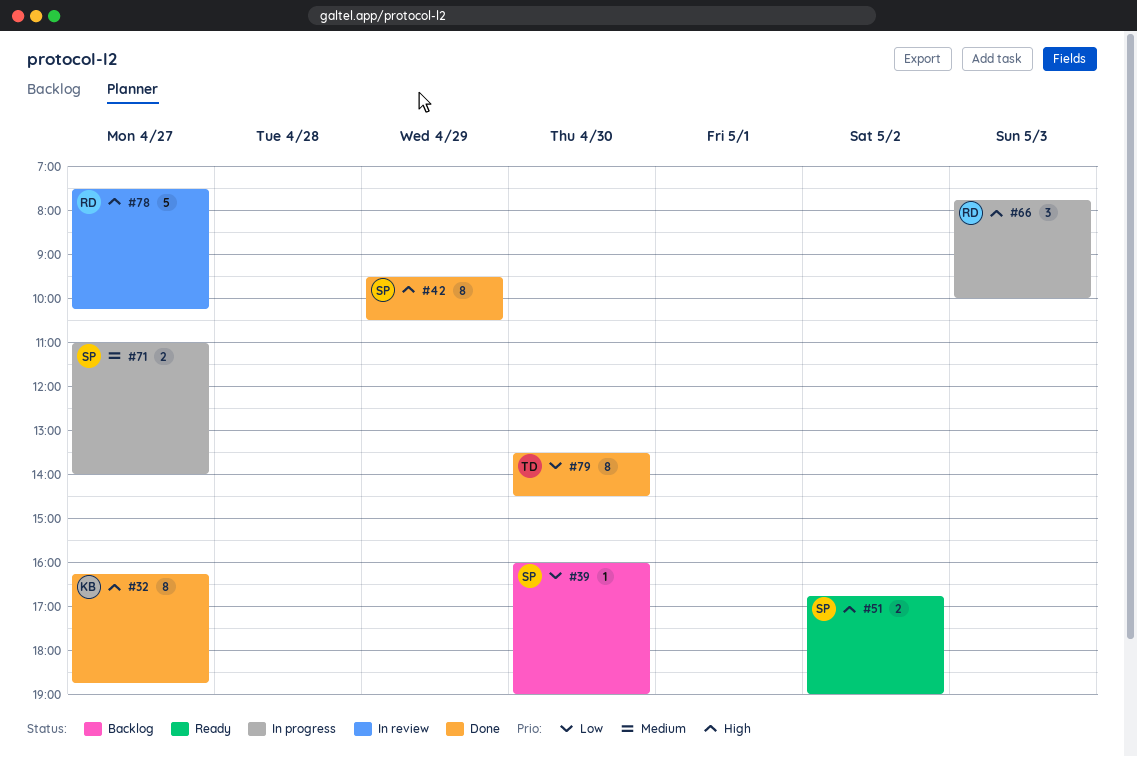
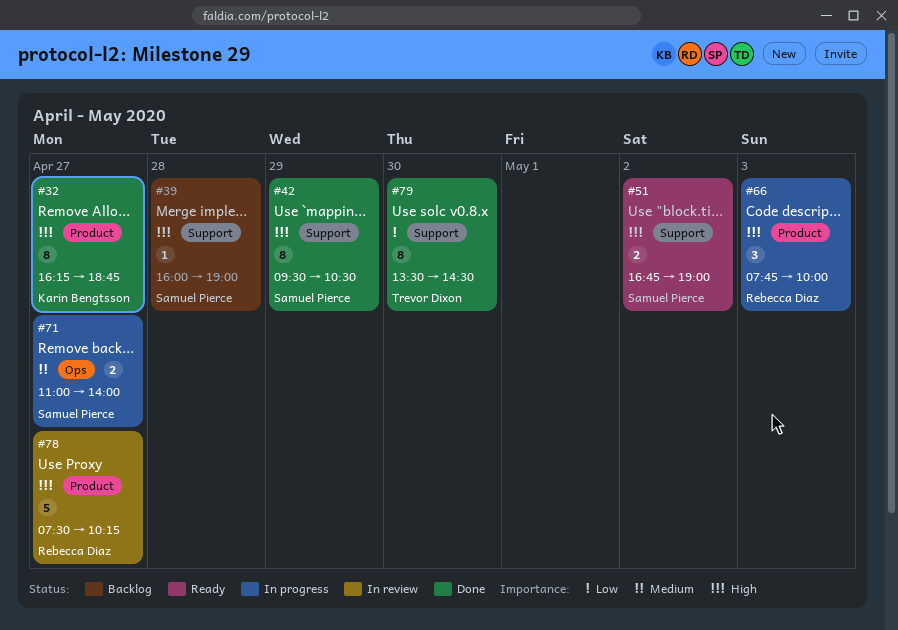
#39, priority: Low -> High
#39, day: Apr 30 -> Apr 28

